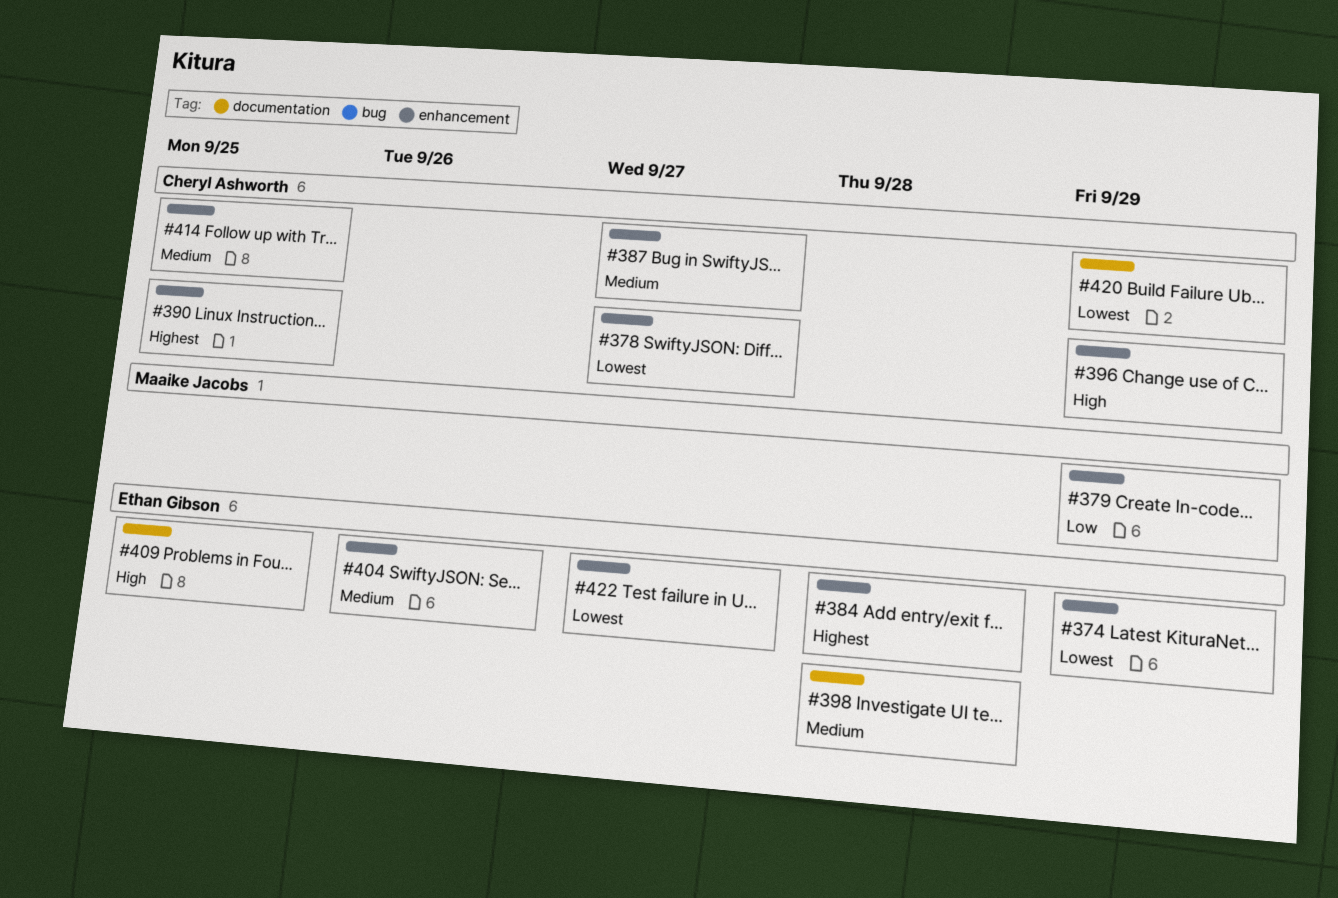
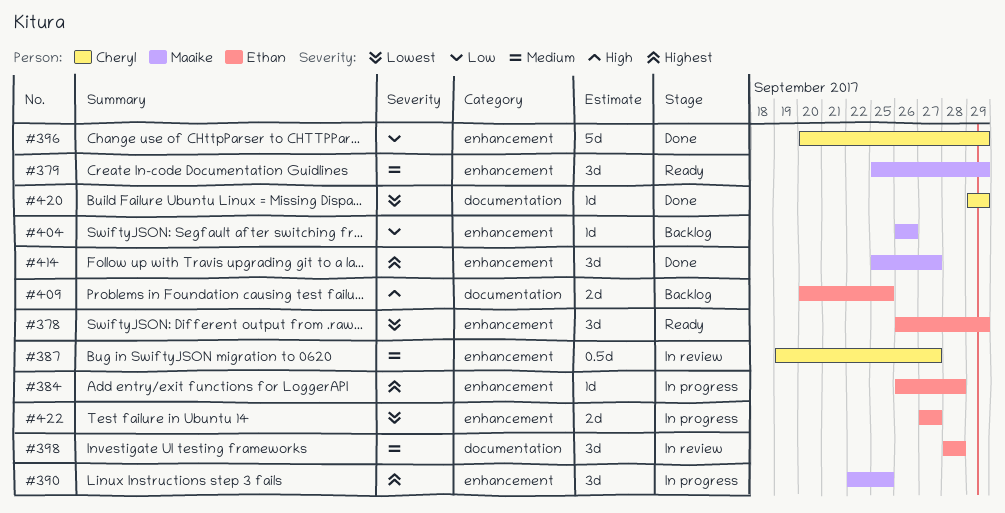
#374: present -> none
#378, owner: Cheryl Ashworth -> Ethan Gibson
#378, due: Sep 27 -> Sep 29
#379, priority: Low -> Medium
#390, owner: Cheryl Ashworth -> Maaike Jacobs
#396, priority: High -> Low
#404, owner: Ethan Gibson -> Maaike Jacobs
#404, priority: Medium -> Low
#414, owner: Cheryl Ashworth -> Maaike Jacobs
#414, priority: Medium -> Highest
#414, due: Sep 25 -> Sep 27

